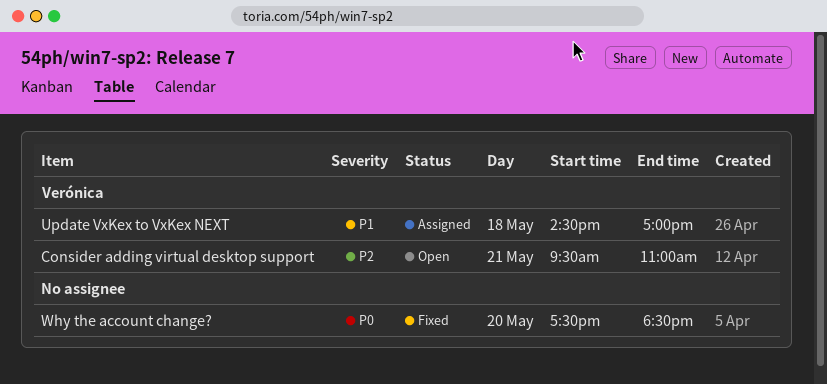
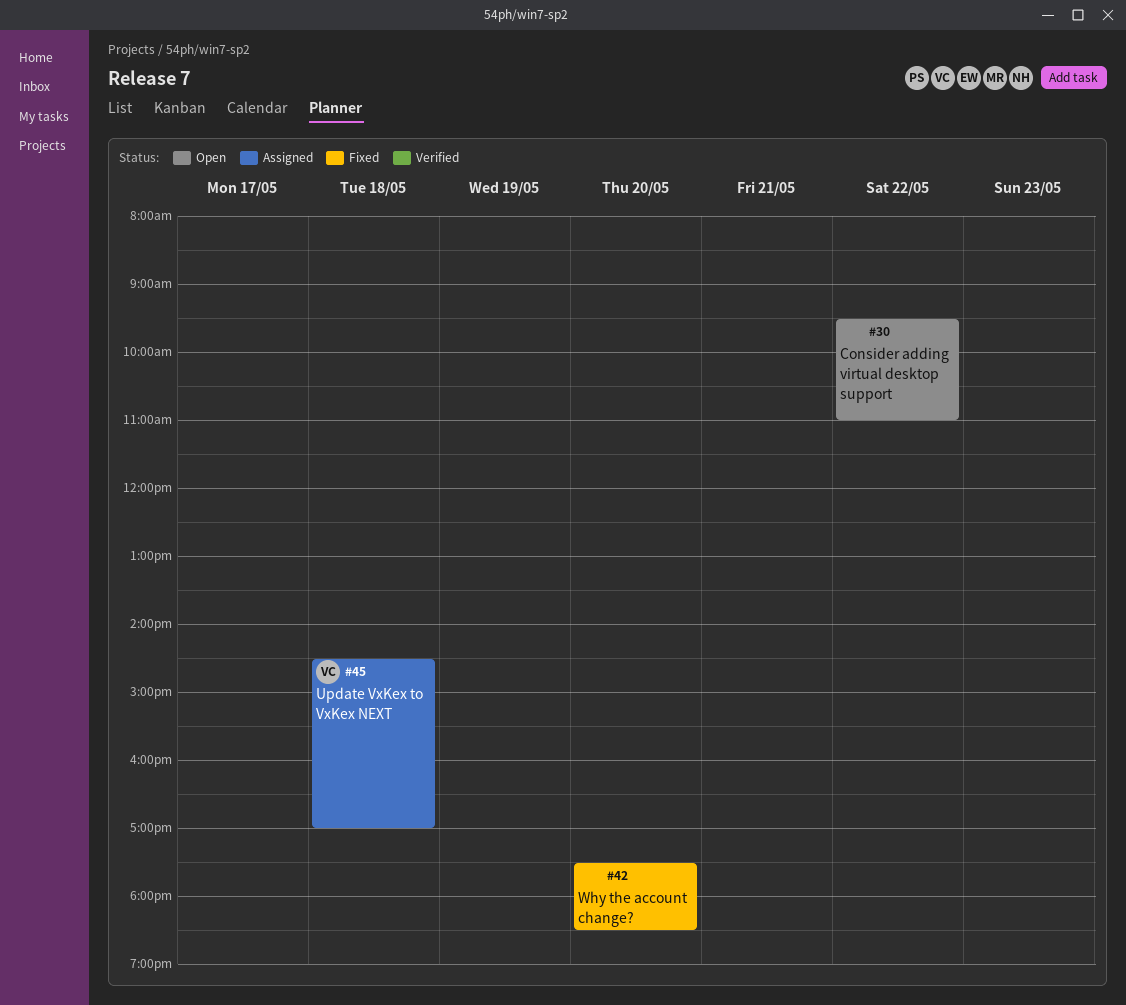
Consider adding virtual desktop support, owner: Verónica -> none
Consider adding virtual desktop support, day: May 21 -> May 22

